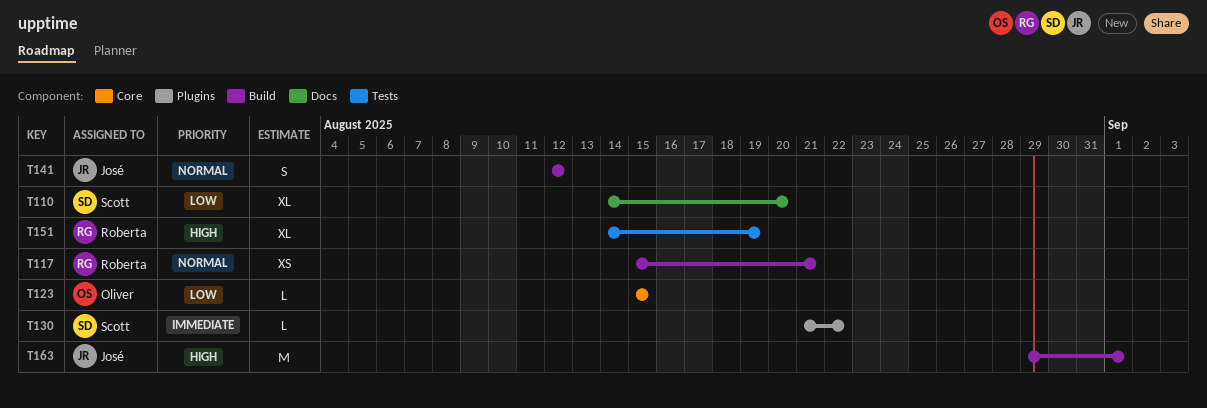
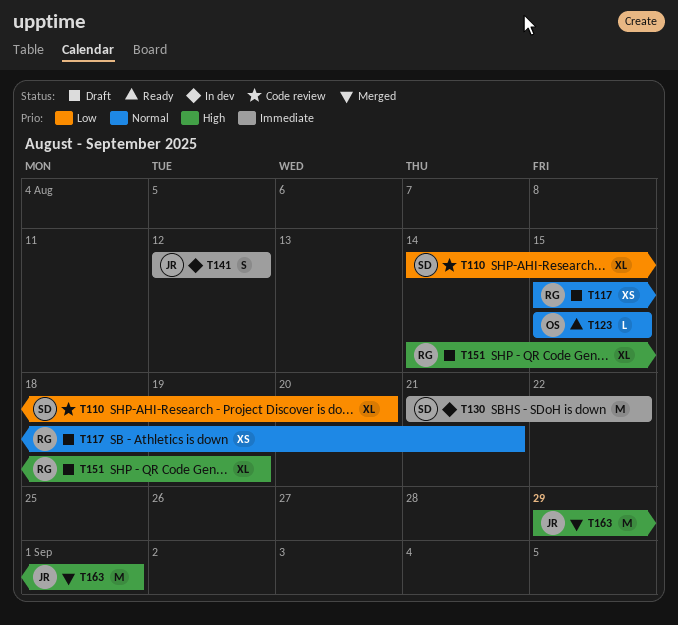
T123, priority: Low -> Normal
T130, estimate: L -> M
T141, priority: Normal -> Immediate

